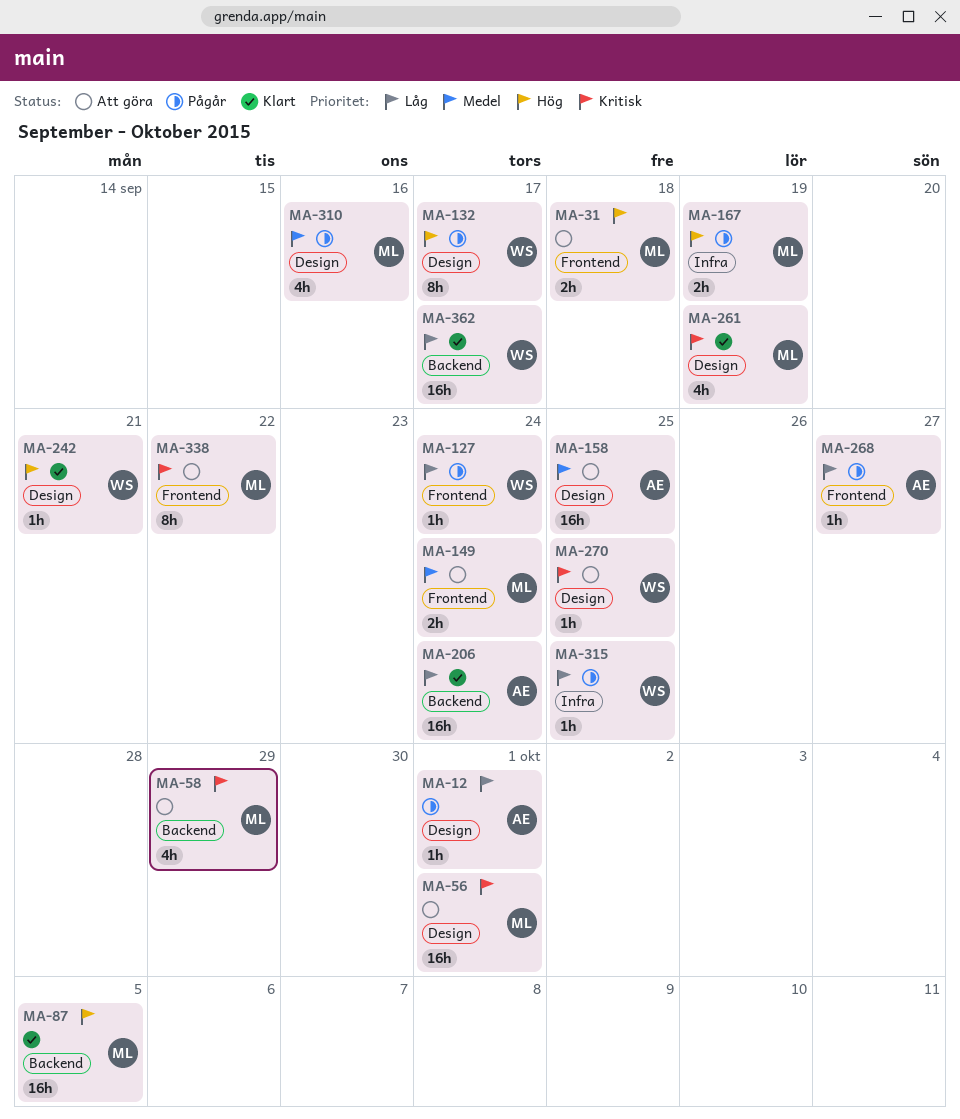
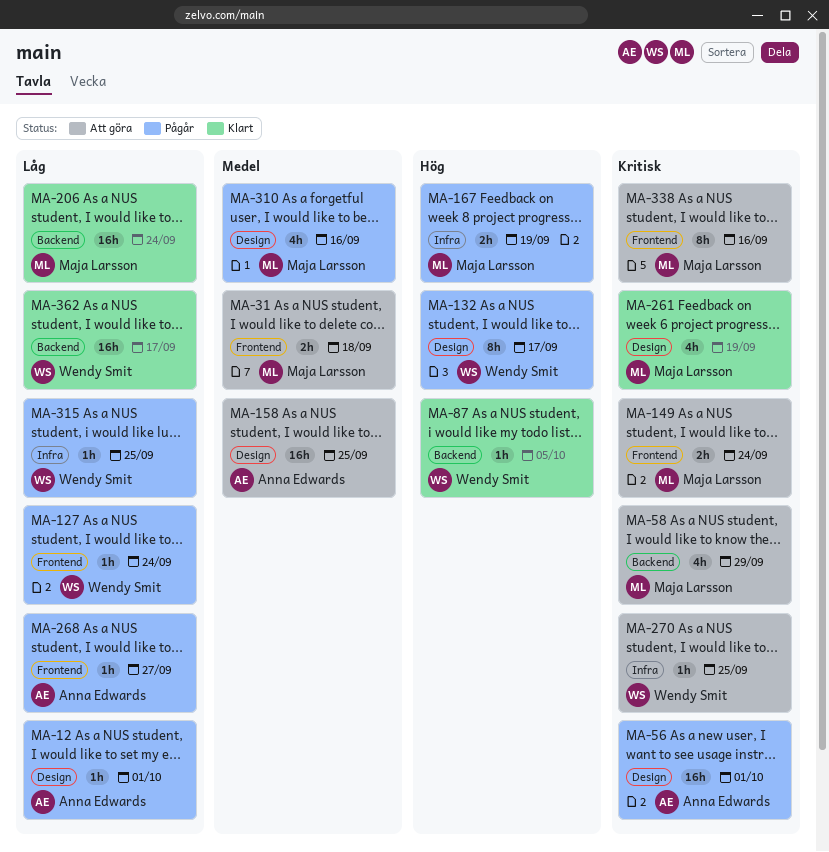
MA-31, priority: Hög -> Medel
MA-56, status: Att göra -> Pågår
MA-56, owner: Maja Larsson -> Anna Edwards
MA-87, owner: Maja Larsson -> Wendy Smit
MA-87, estimate: 16h -> 1h
MA-149, priority: Medel -> Kritisk
MA-206, owner: Anna Edwards -> Maja Larsson
MA-242: present -> none
MA-270, label: Design -> Infra
MA-338, due: Sep 22 -> Sep 16

